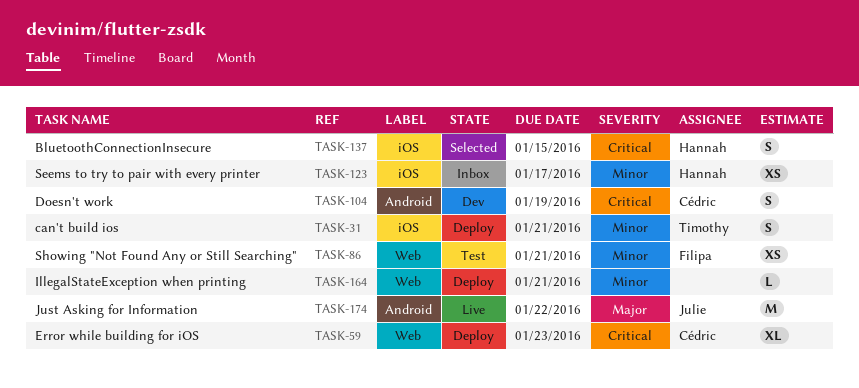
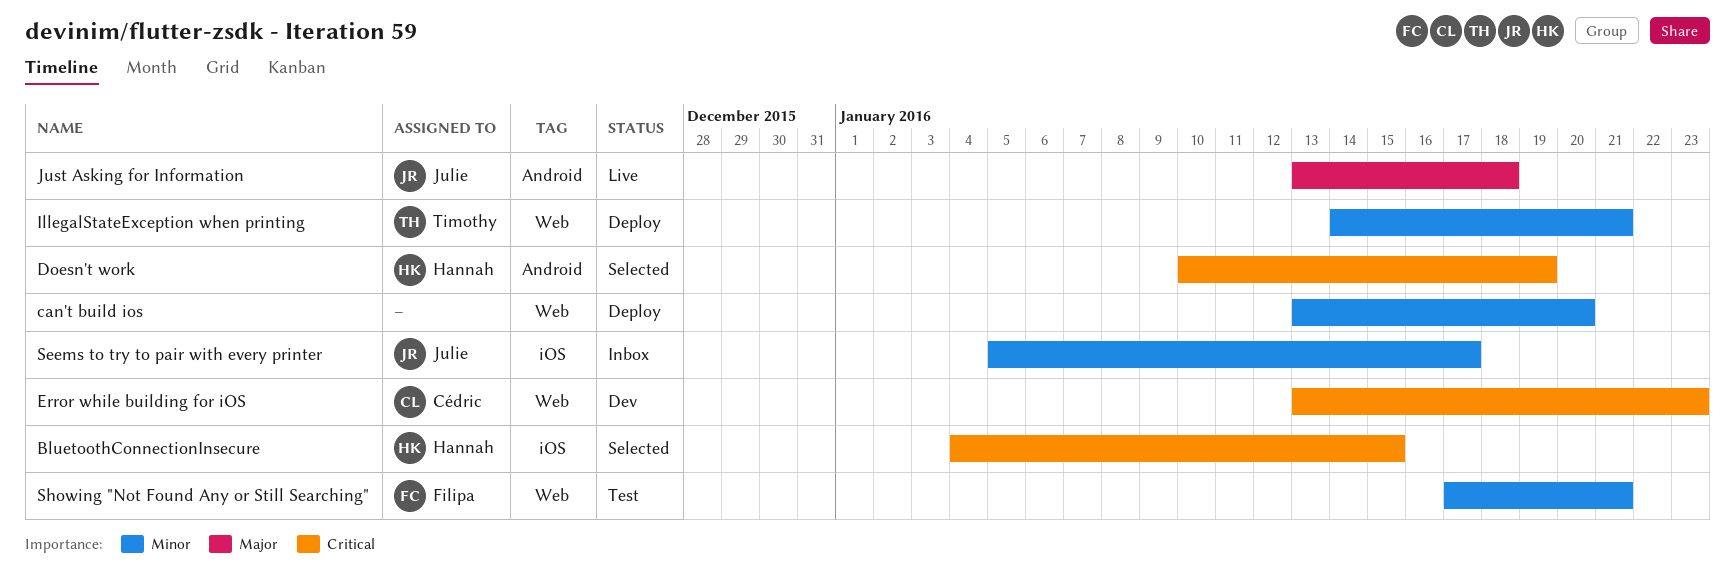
can't build ios, owner: Timothy -> none
can't build ios, label: iOS -> Web
can't build ios, due: Jan 21 -> Jan 20
Doesn't work, status: Dev -> Selected
Doesn't work, owner: Cédric -> Hannah
Error while building for iOS, status: Deploy -> Dev
IllegalStateException when printing, owner: none -> Timothy
Just Asking for Information, due: Jan 22 -> Jan 18
Seems to try to pair with every printer, owner: Hannah -> Julie

